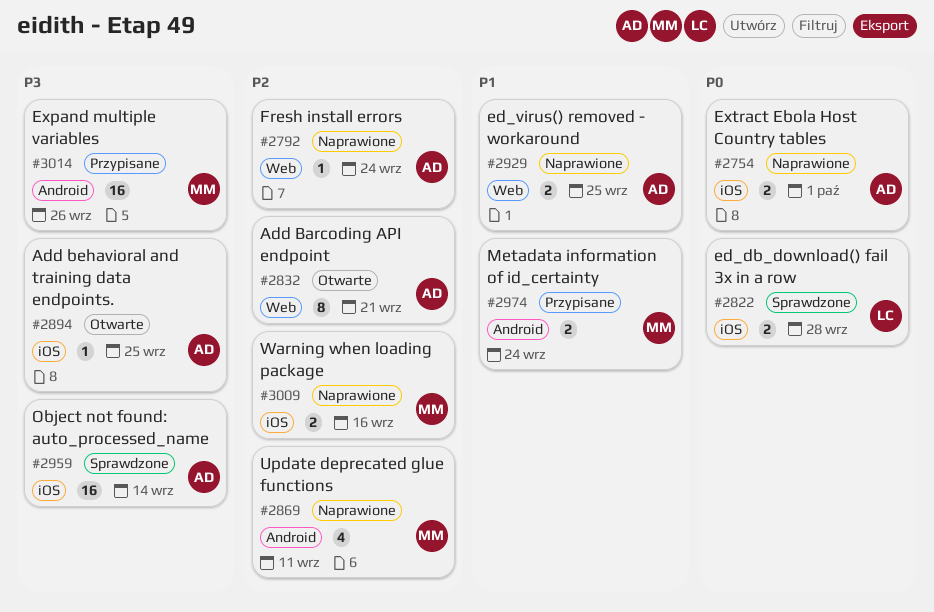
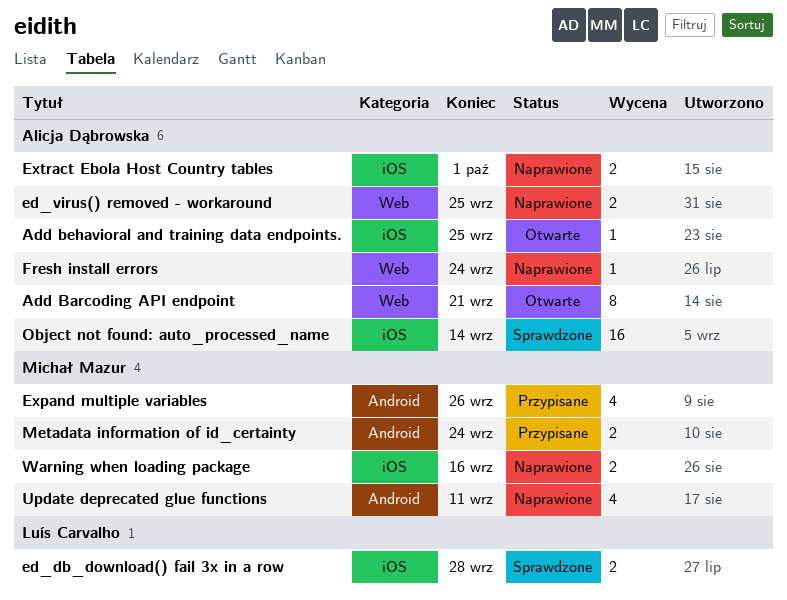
Expand multiple variables, estimate: 16 -> 4

